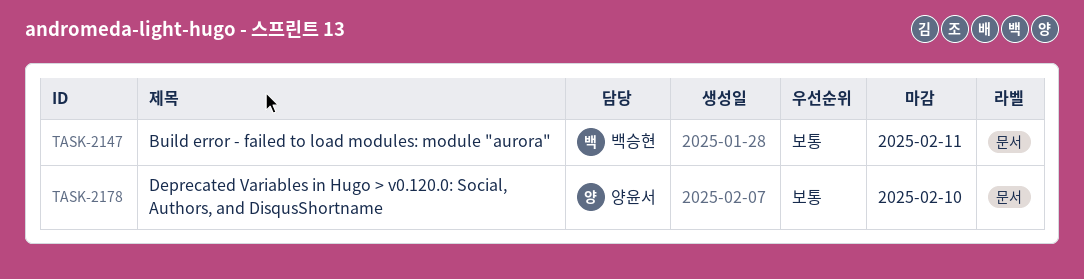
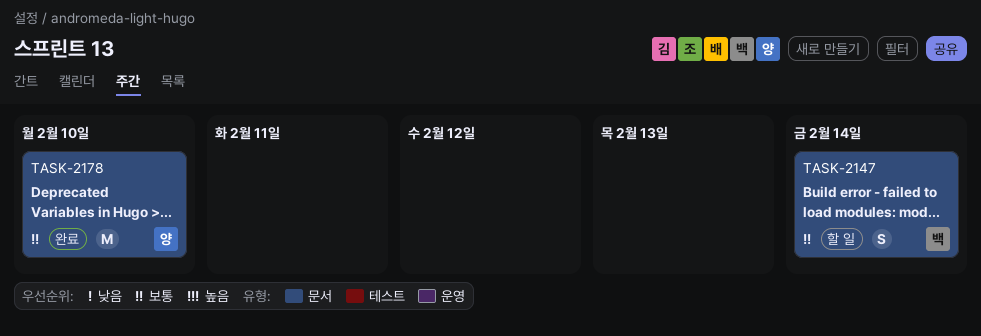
TASK-2147, due: Feb 11 -> Feb 14

